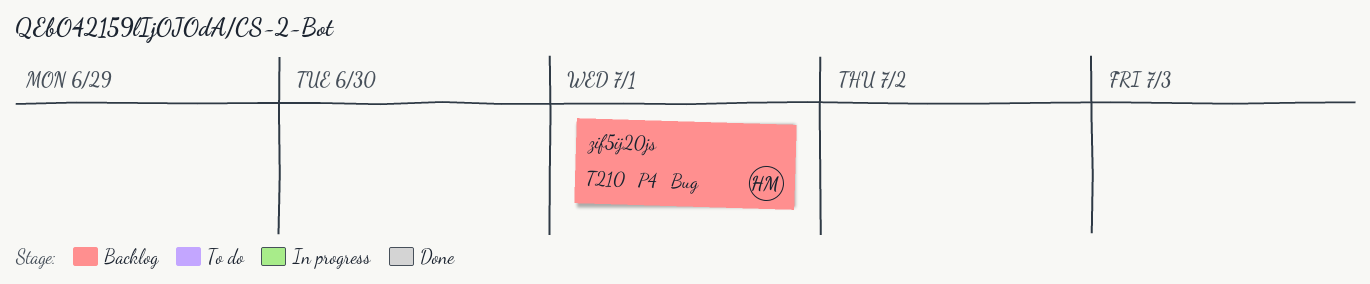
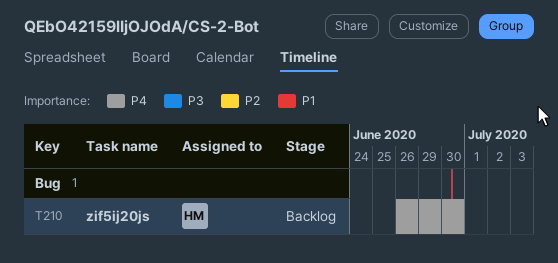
T210, due: Jul 1 -> Jun 30

